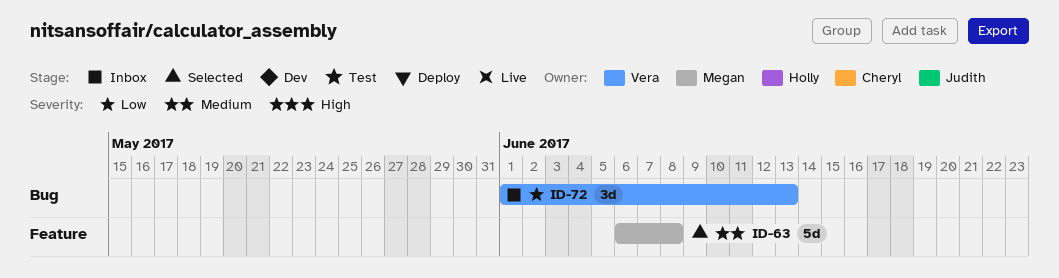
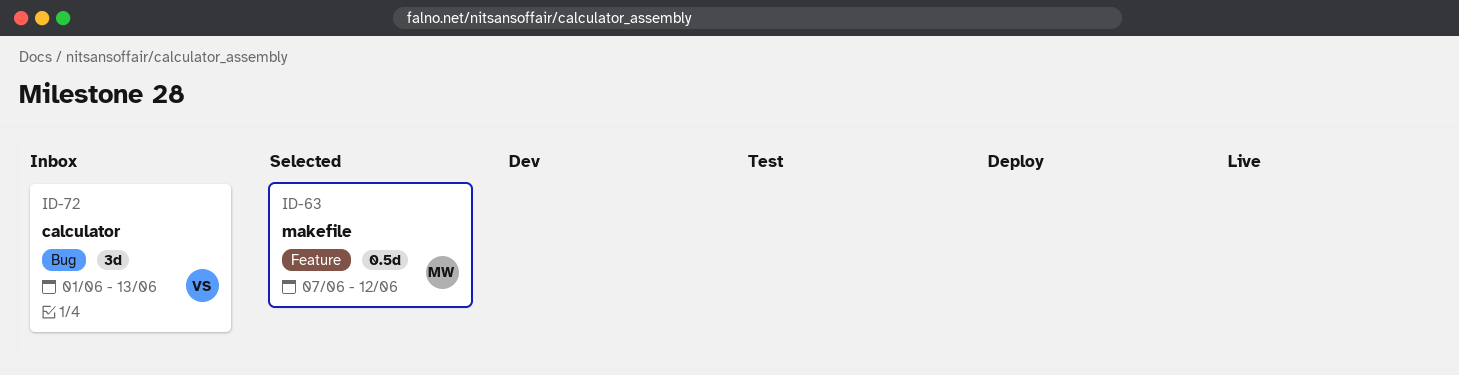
ID-63, estimate: 5d -> 0.5d
ID-63, start: Jun 6 -> Jun 7
ID-63, due: Jun 8 -> Jun 12

